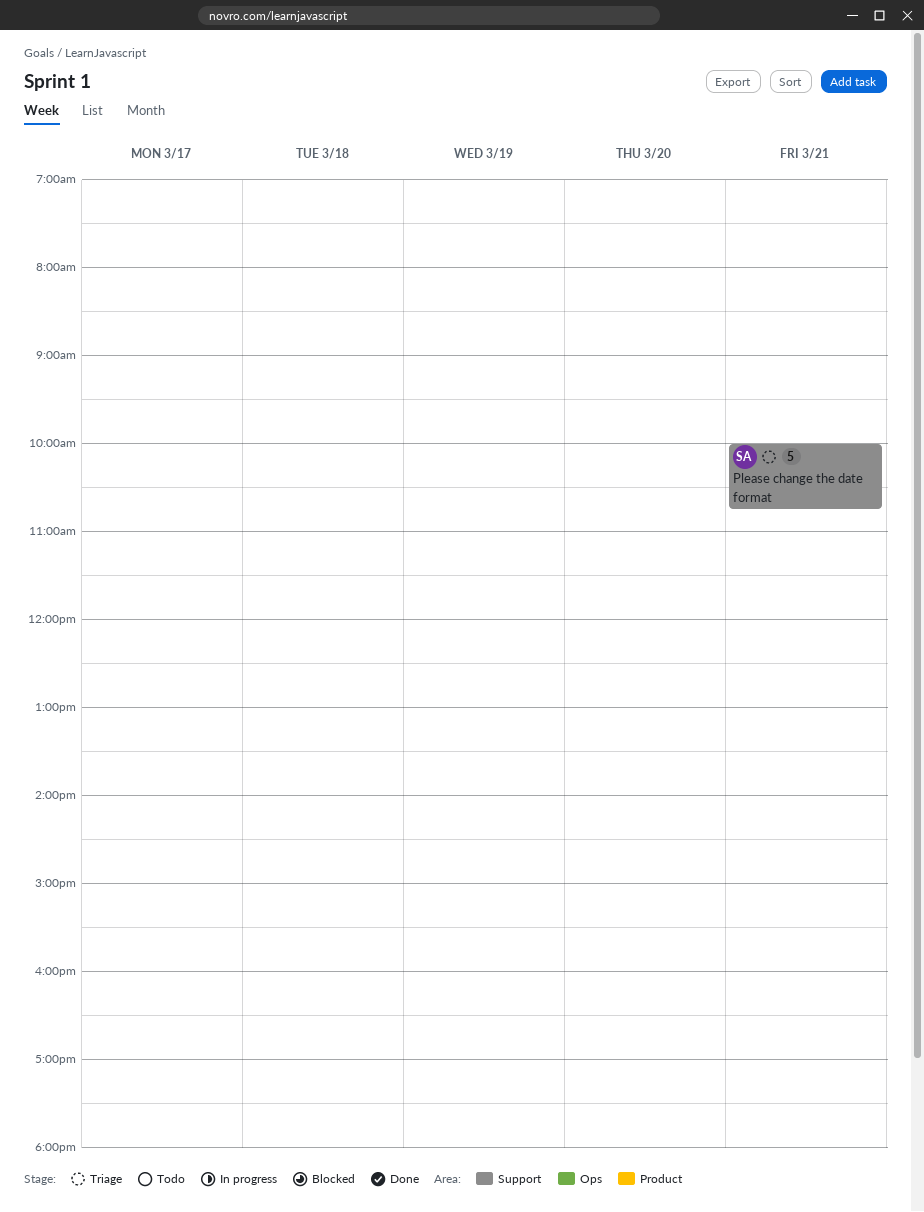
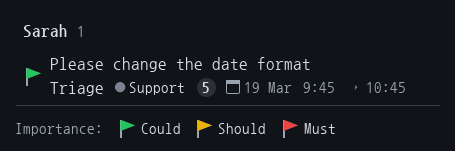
Please change the date format, day: Mar 21 -> Mar 19
Please change the date format, begins: 10:00 -> 09:45

